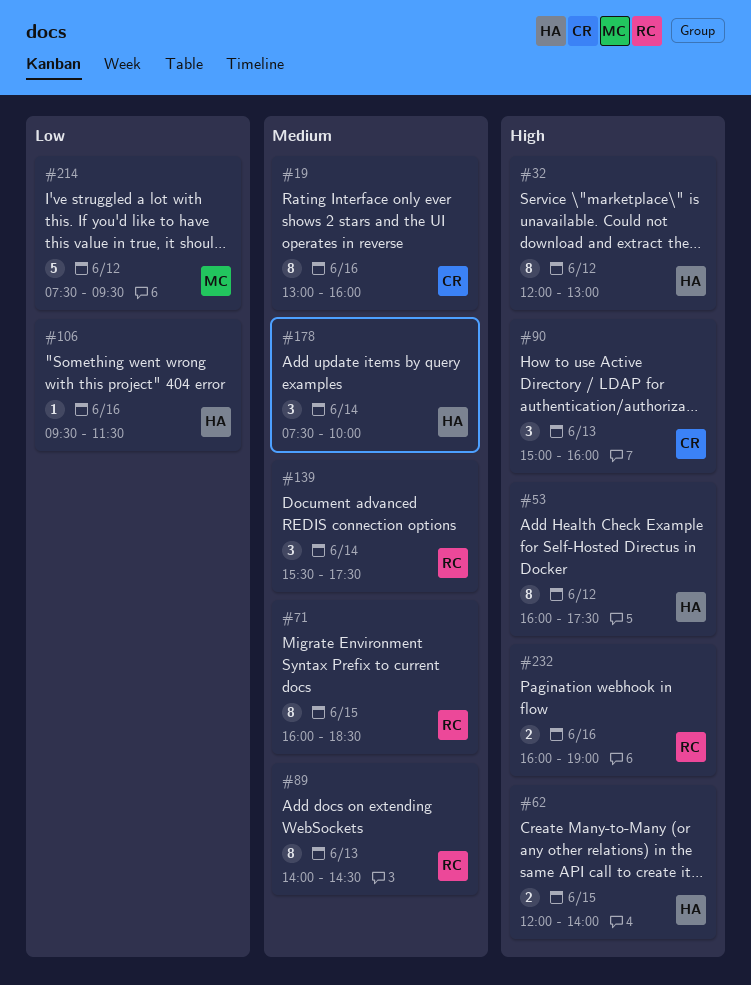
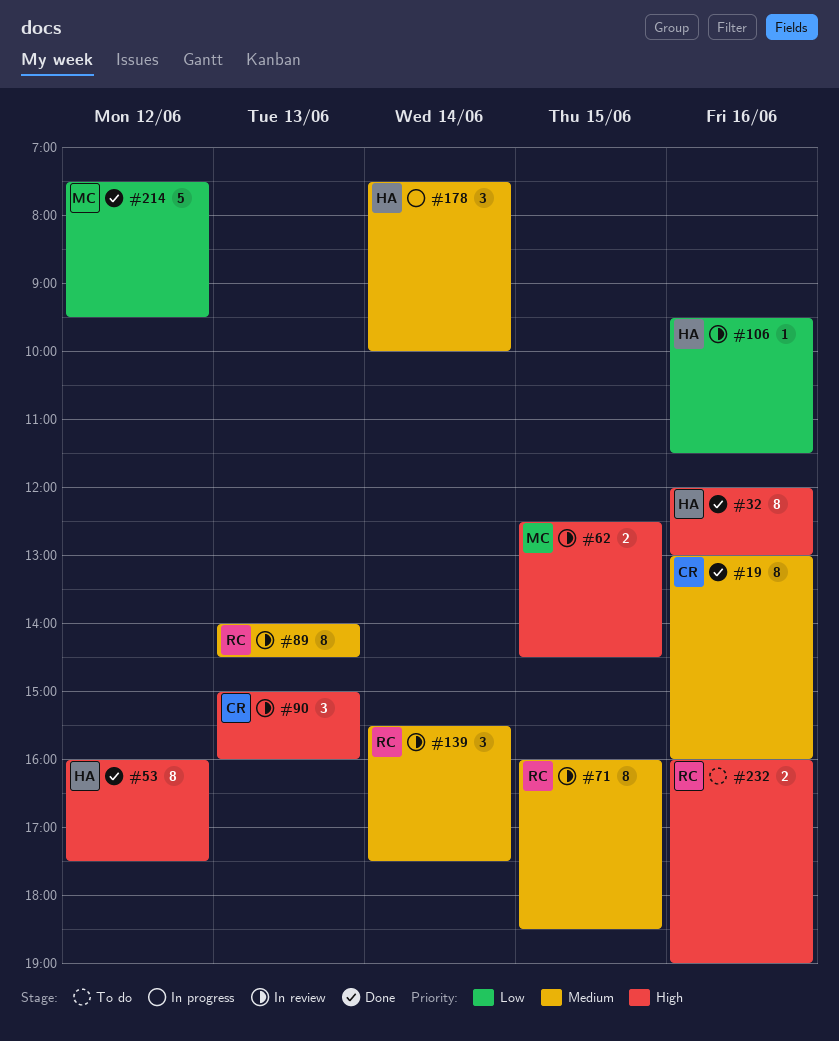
#32, day: Jun 12 -> Jun 16
#62, owner: HA -> MC
#62, begins: 12:00 -> 12:30
#62, ends: 14:00 -> 14:30

